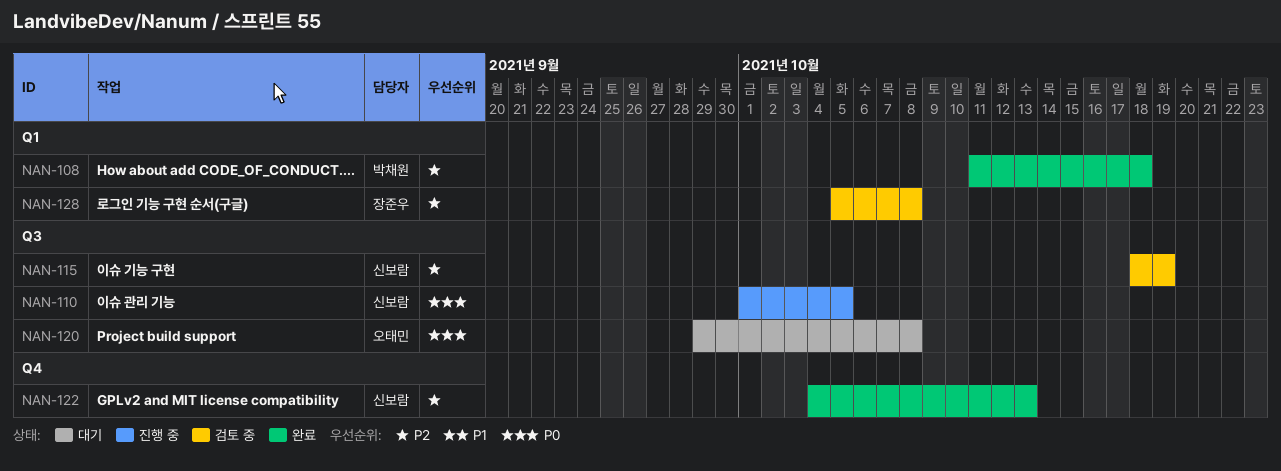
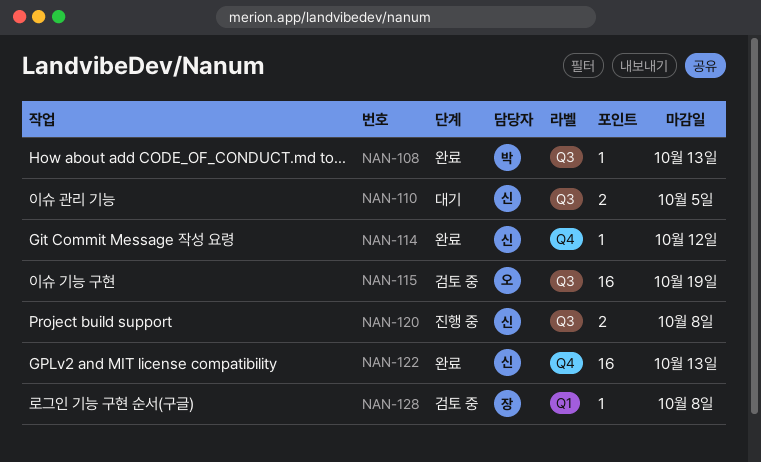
NAN-108, label: Q1 -> Q3
NAN-108, due: Oct 18 -> Oct 13
NAN-110, status: 진행 중 -> 대기
NAN-114: none -> present
NAN-115, owner: 신보람 -> 오태민
NAN-120, status: 대기 -> 진행 중
NAN-120, owner: 오태민 -> 신보람

